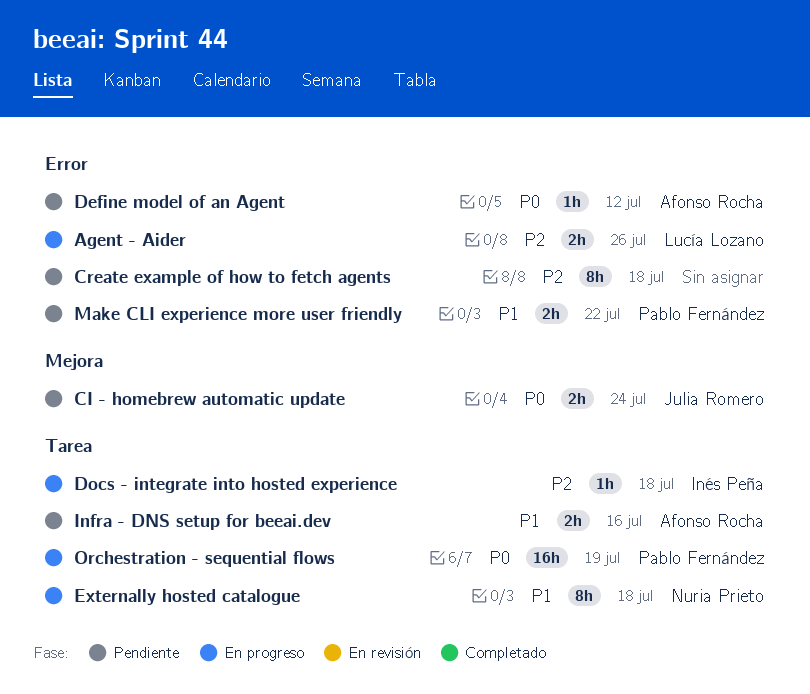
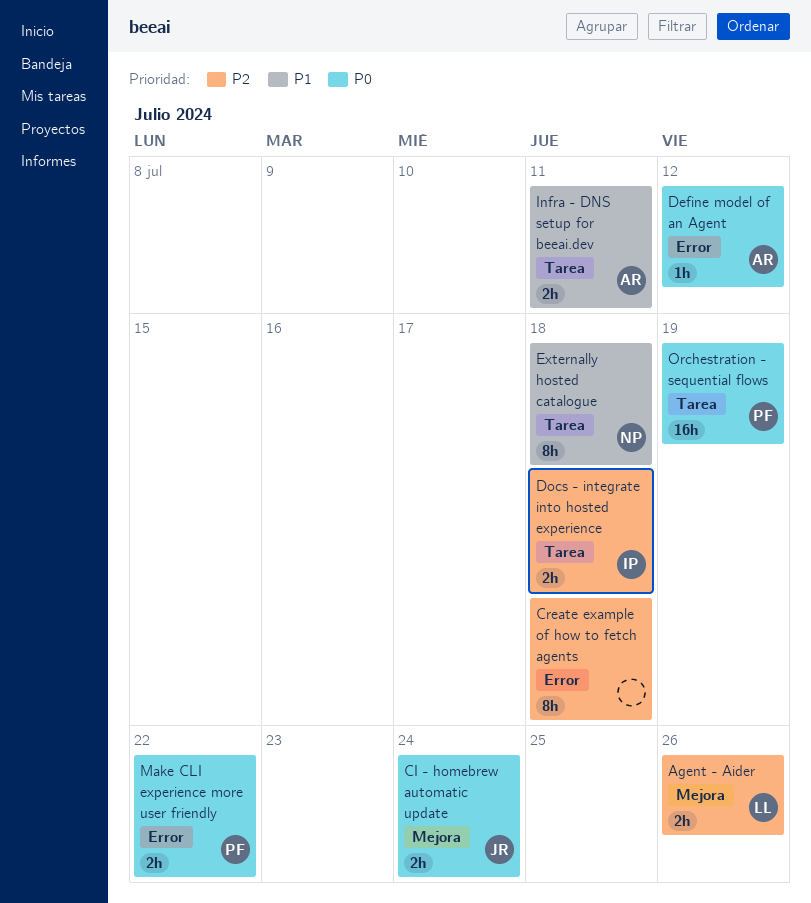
Agent - Aider, label: Error -> Mejora
Docs - integrate into hosted experience, estimate: 1h -> 2h
Infra - DNS setup for beeai.dev, due: Jul 16 -> Jul 11
Make CLI experience more user friendly, priority: P1 -> P0

